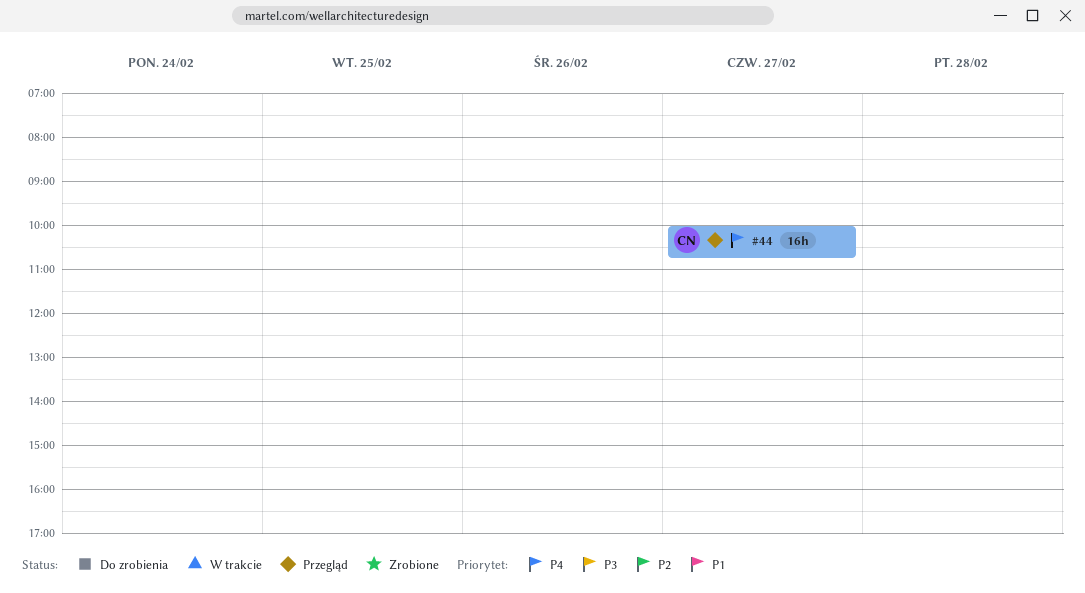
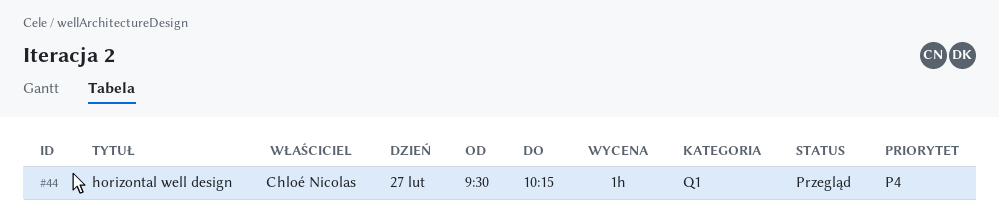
#44, estimate: 16h -> 1h
#44, begins: 10:00 -> 09:30
#44, ends: 10:45 -> 10:15

